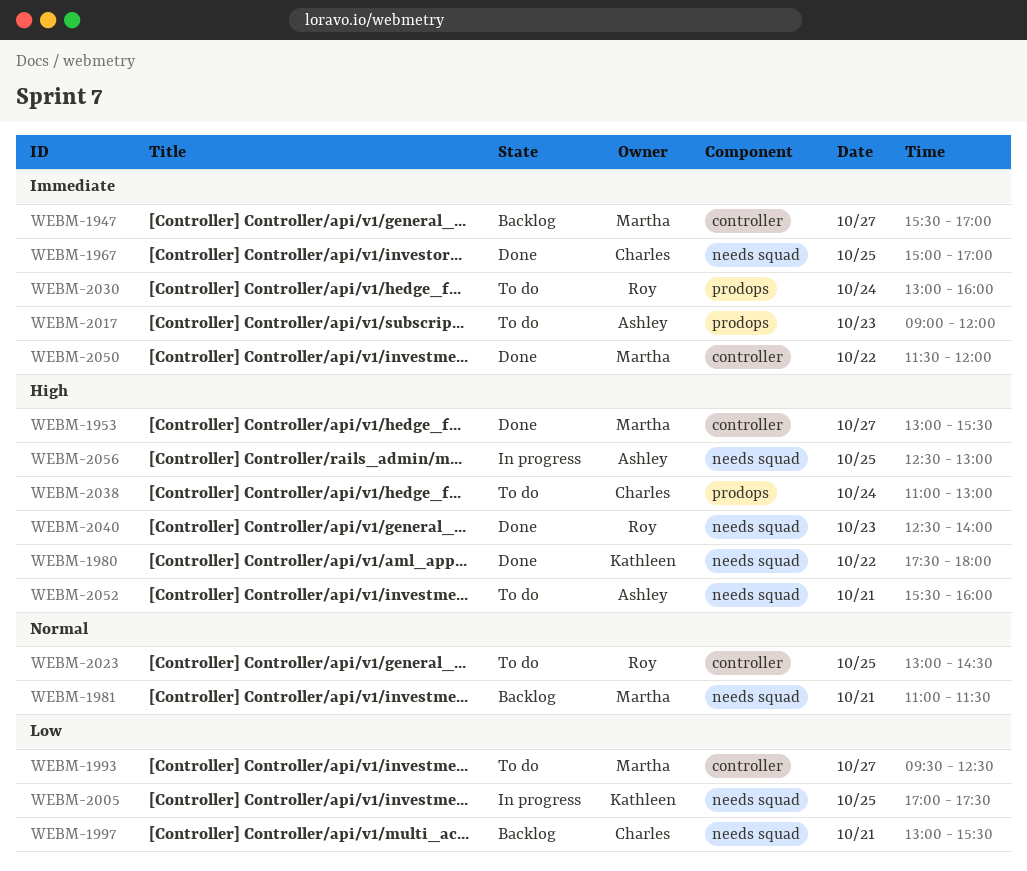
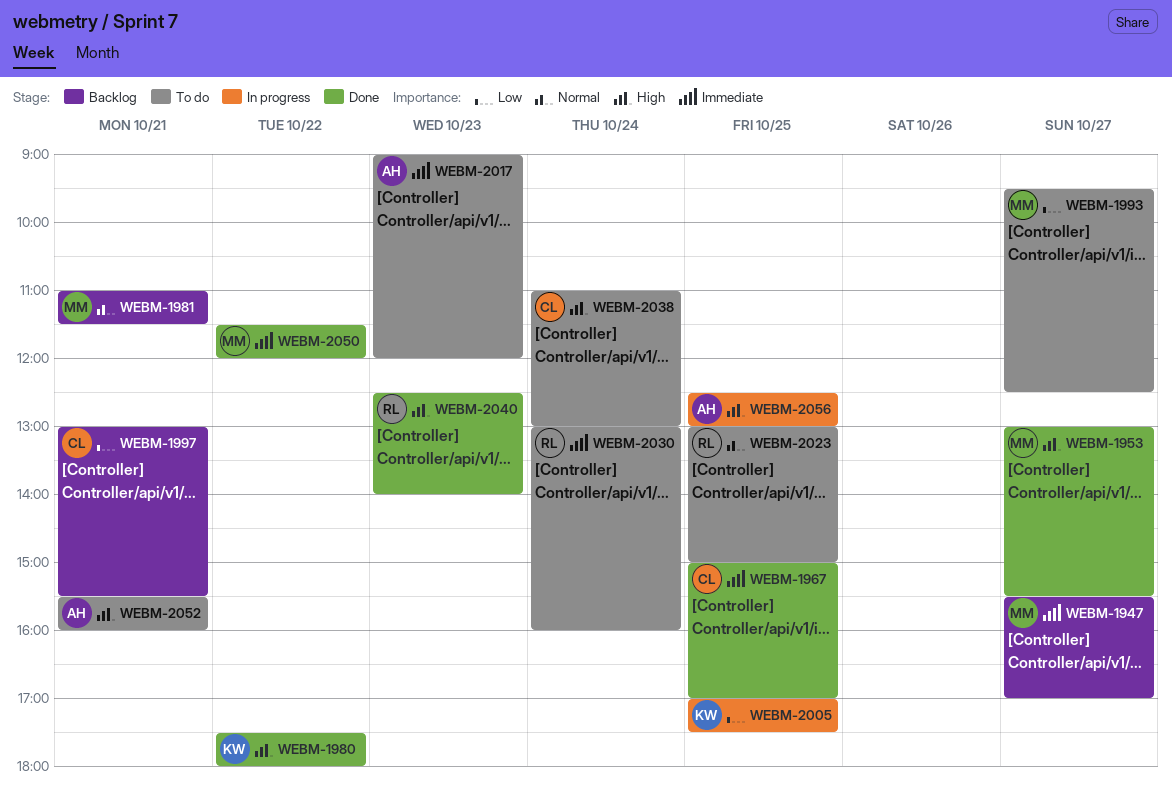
WEBM-2023, ends: 14:30 -> 15:00

